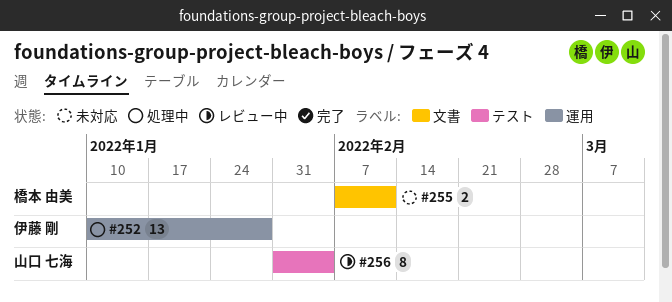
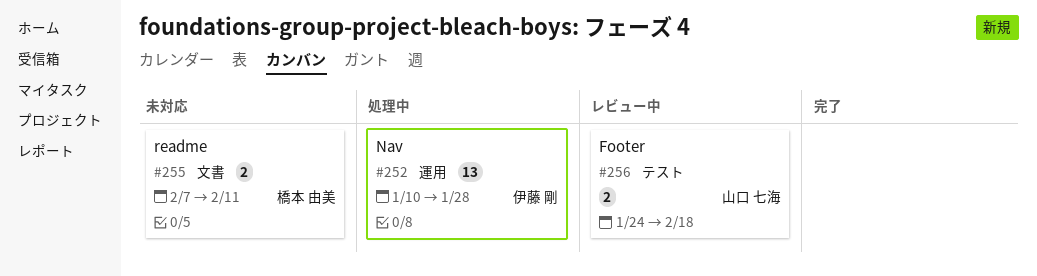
#256, estimate: 8 -> 2
#256, start: Jan 31 -> Jan 24
#256, due: Feb 4 -> Feb 18

